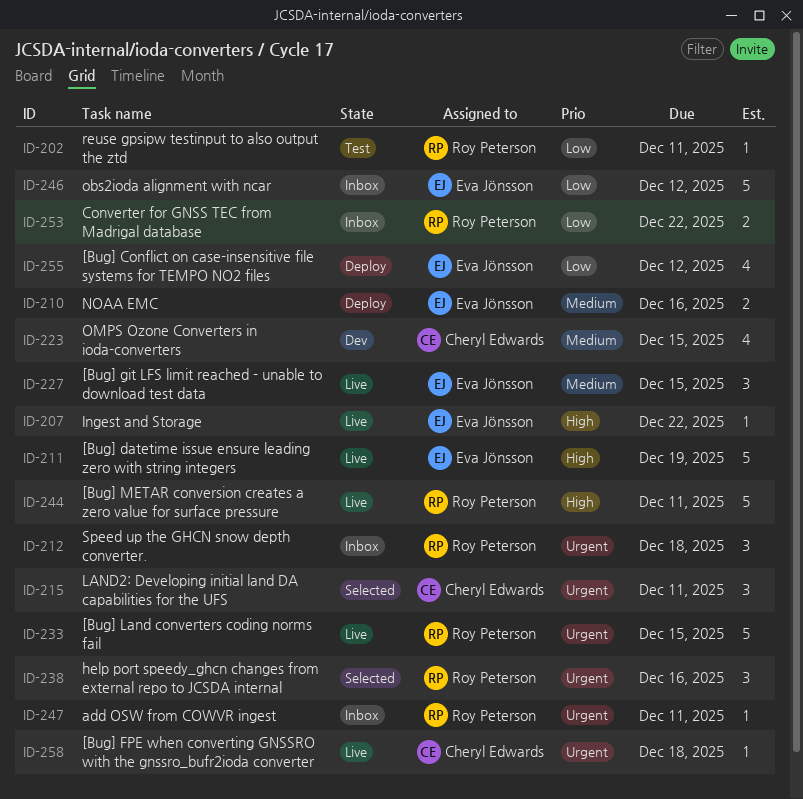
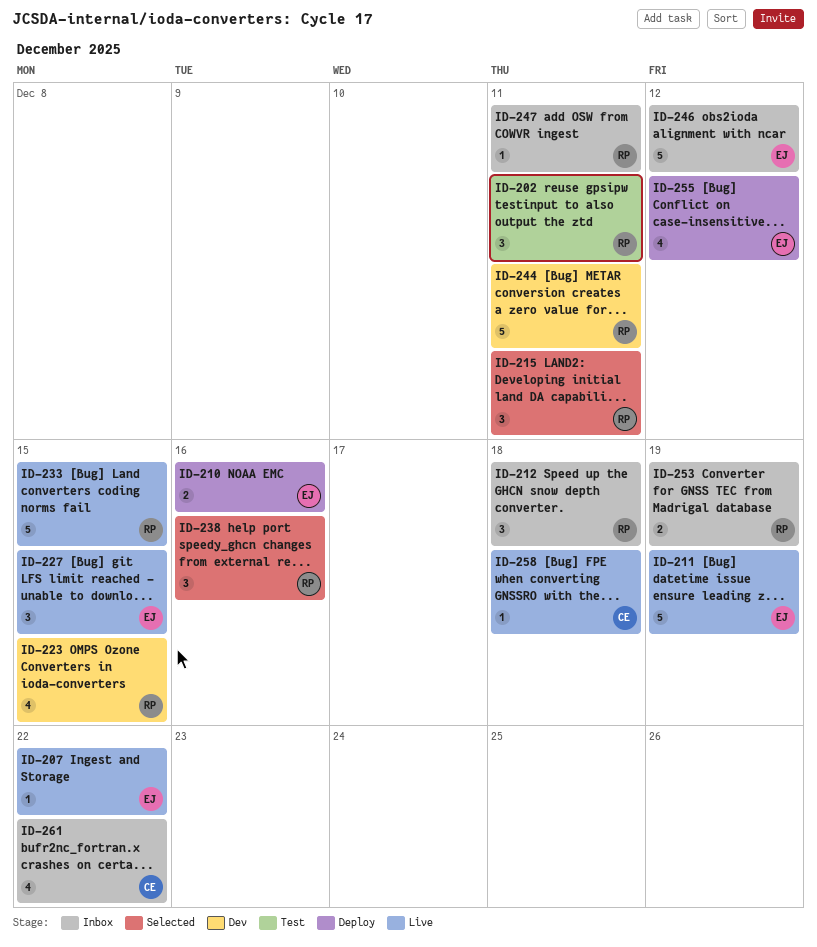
ID-202, estimate: 1 -> 3
ID-215, owner: Cheryl Edwards -> Roy Peterson
ID-223, owner: Cheryl Edwards -> Roy Peterson
ID-244, status: Live -> Dev
ID-253, due: Dec 22 -> Dec 19
ID-261: none -> present

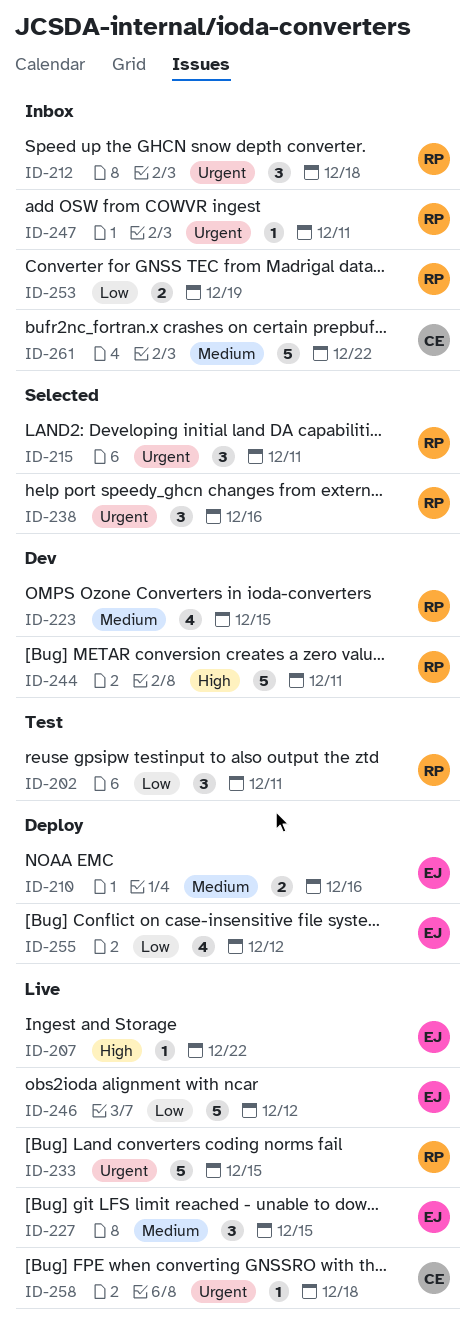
ID-211: present -> none
ID-246, status: Inbox -> Live
ID-261, estimate: 4 -> 5

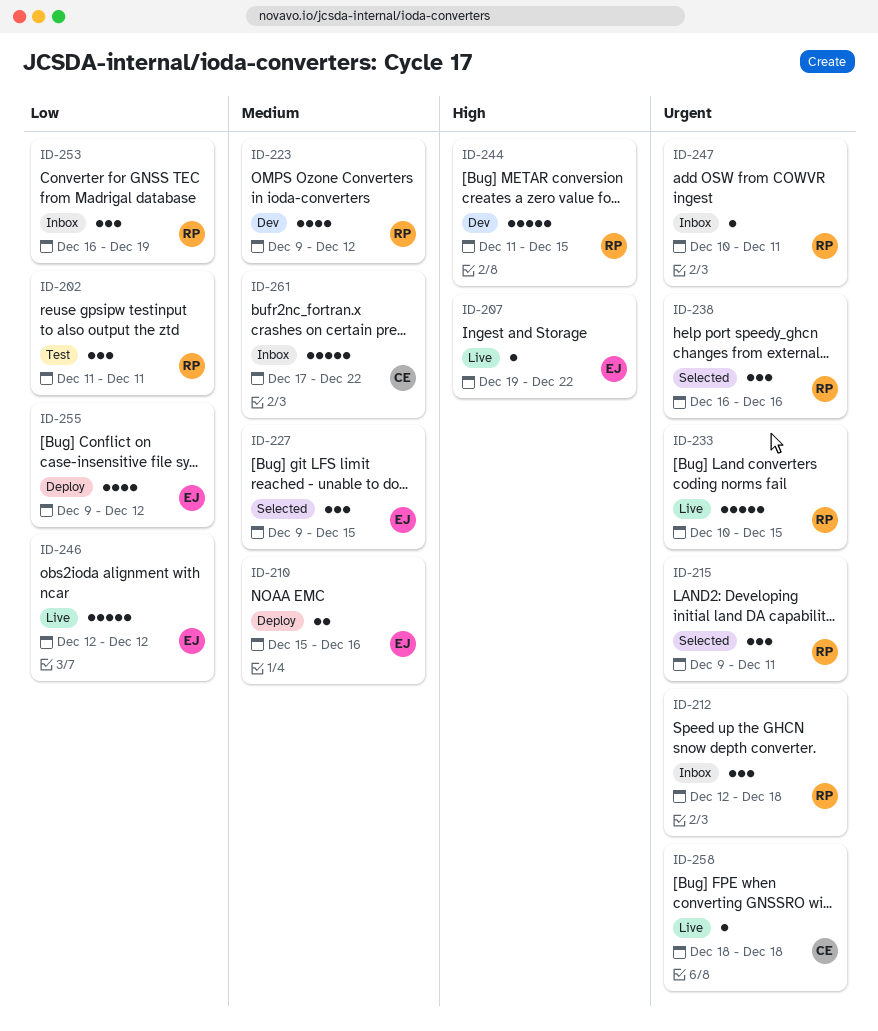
ID-223, due: Dec 15 -> Dec 12
ID-227, status: Live -> Selected
ID-244, due: Dec 11 -> Dec 15
ID-253, estimate: 2 -> 3

